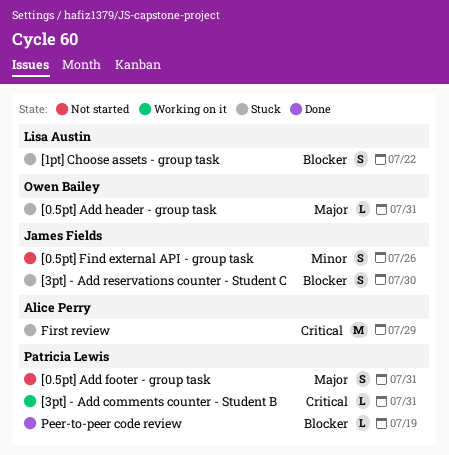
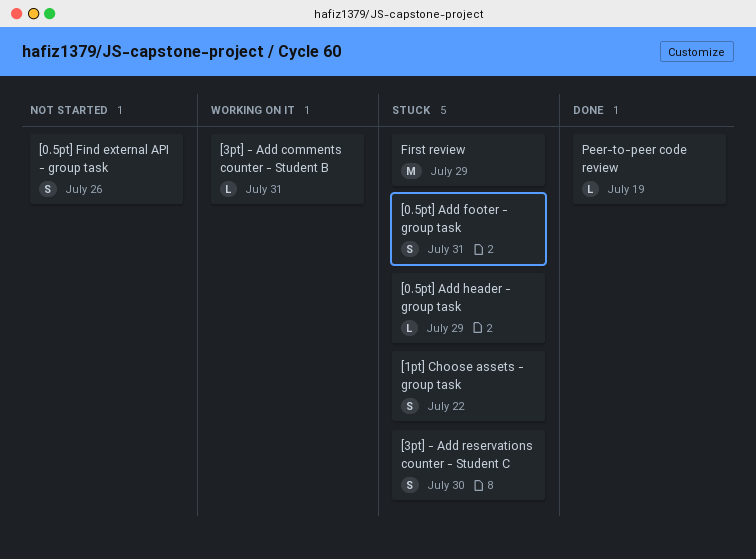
[0.5pt] Add footer - group task, status: Not started -> Stuck
[0.5pt] Add header - group task, due: Jul 31 -> Jul 29

